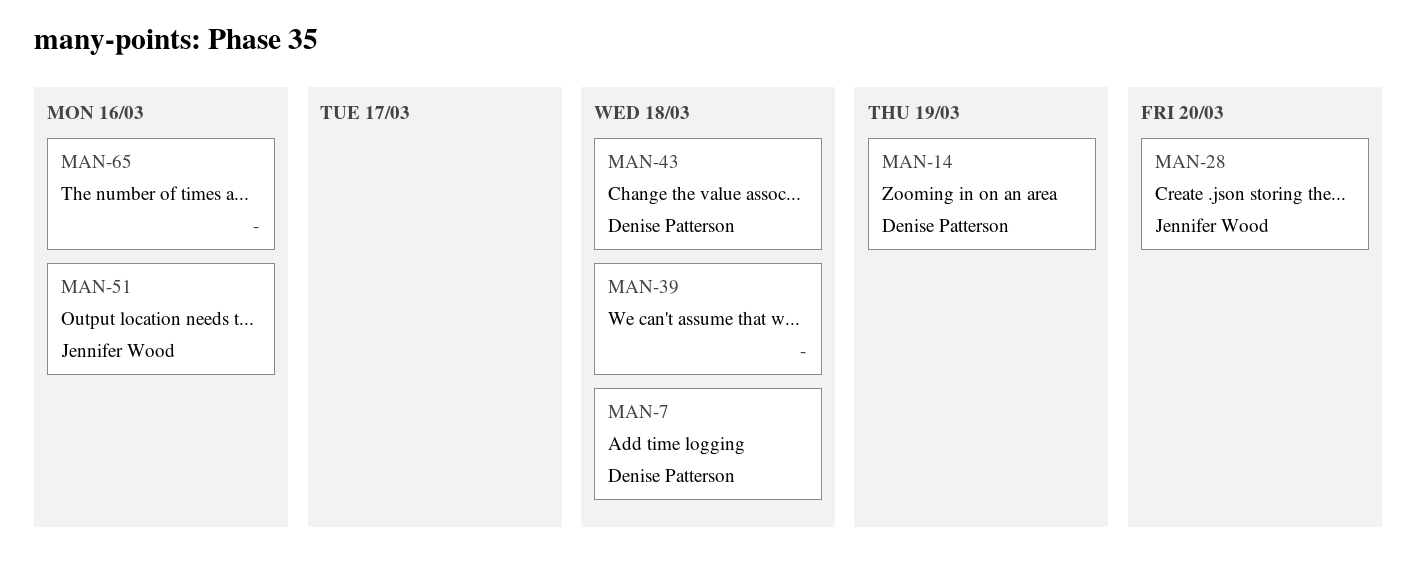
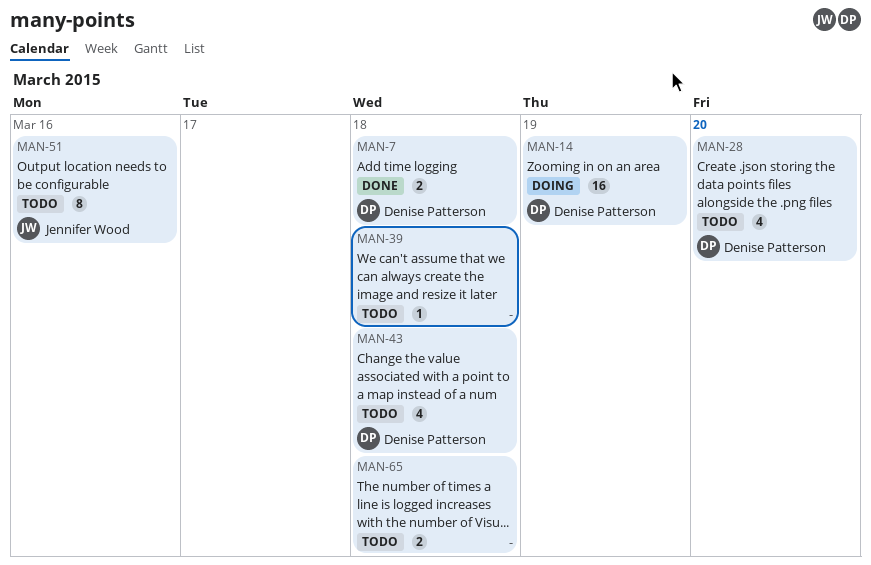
MAN-28, owner: Jennifer Wood -> Denise Patterson
MAN-65, due: Mar 16 -> Mar 18

